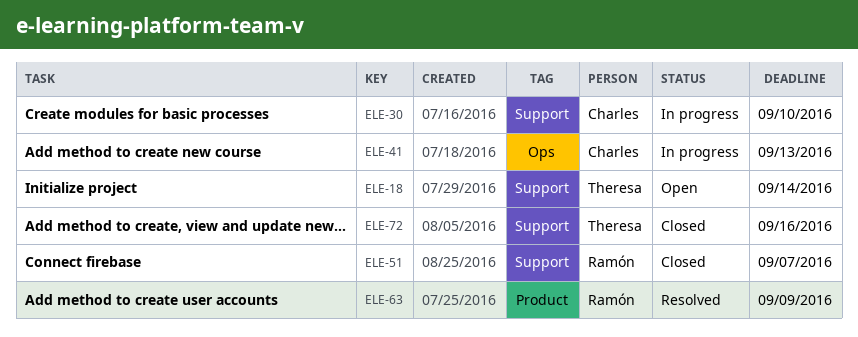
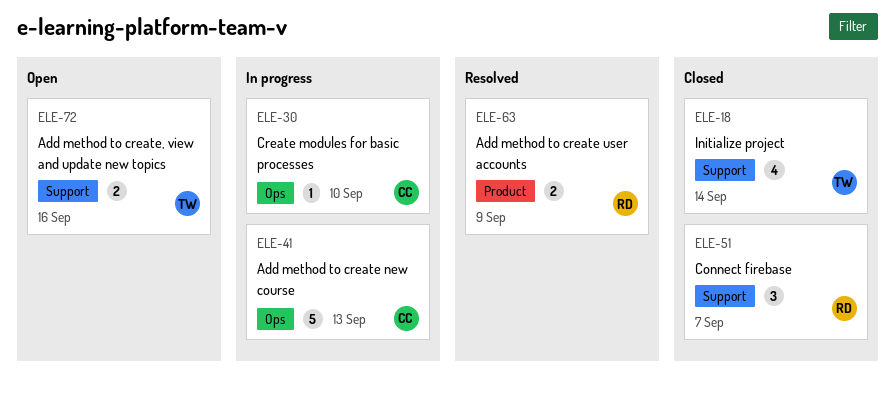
ELE-18, status: Open -> Closed
ELE-30, label: Support -> Ops
ELE-72, status: Closed -> Open

